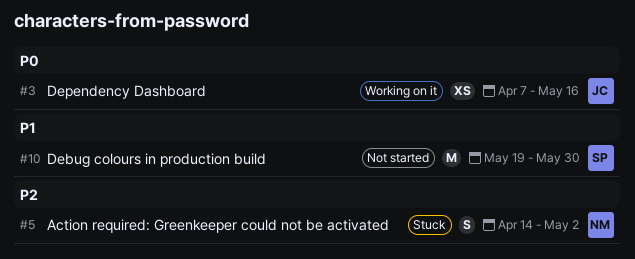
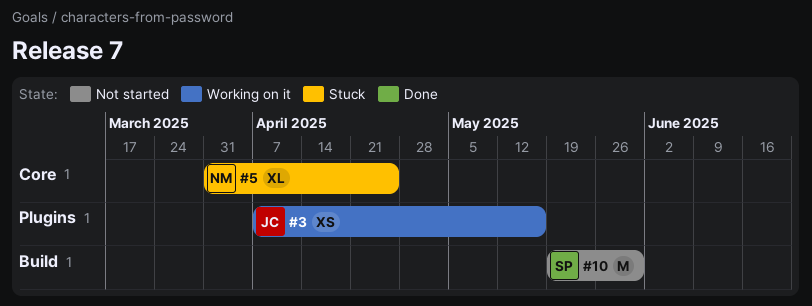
#5, estimate: S -> XL
#5, start: Apr 14 -> Mar 31
#5, due: May 2 -> Apr 25

